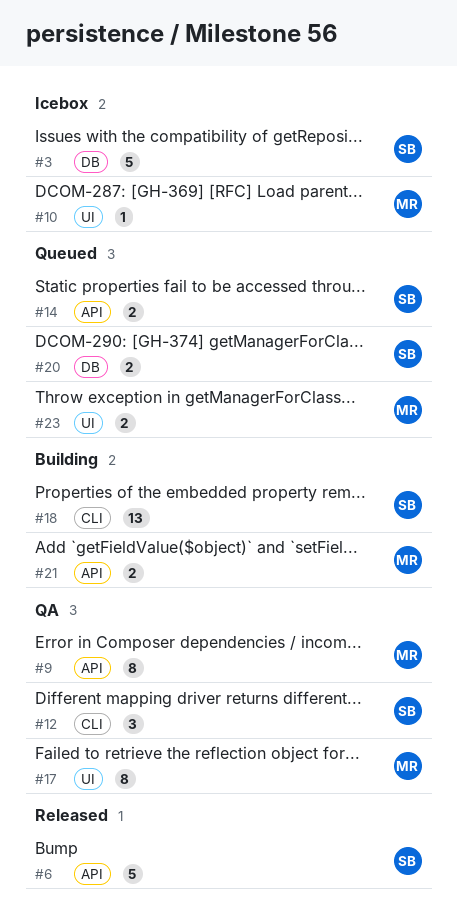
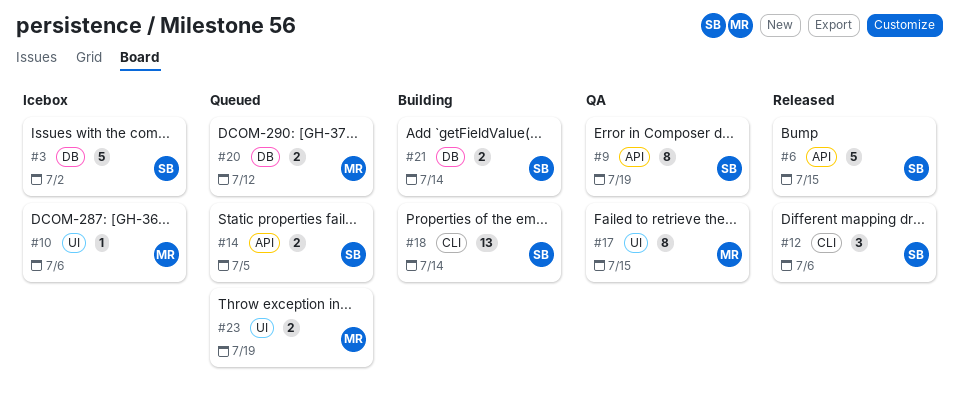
#9, owner: MR -> SB
#12, status: QA -> Released
#20, owner: SB -> MR
#21, owner: MR -> SB
#21, label: API -> DB

